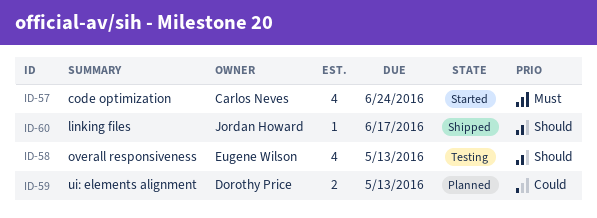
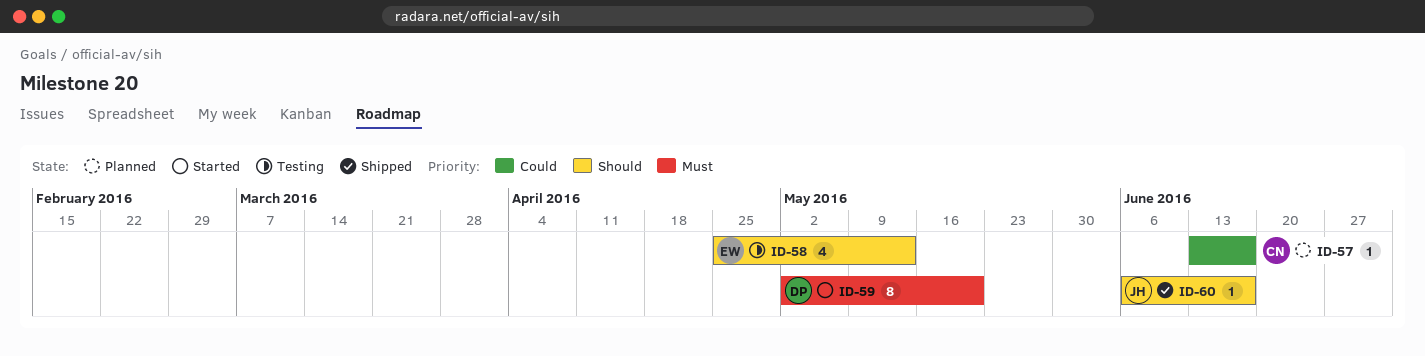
ID-57, status: Started -> Planned
ID-57, priority: Must -> Could
ID-57, estimate: 4 -> 1
ID-57, due: Jun 24 -> Jun 17
ID-59, status: Planned -> Started
ID-59, priority: Could -> Must
ID-59, estimate: 2 -> 8
ID-59, due: May 13 -> May 20

